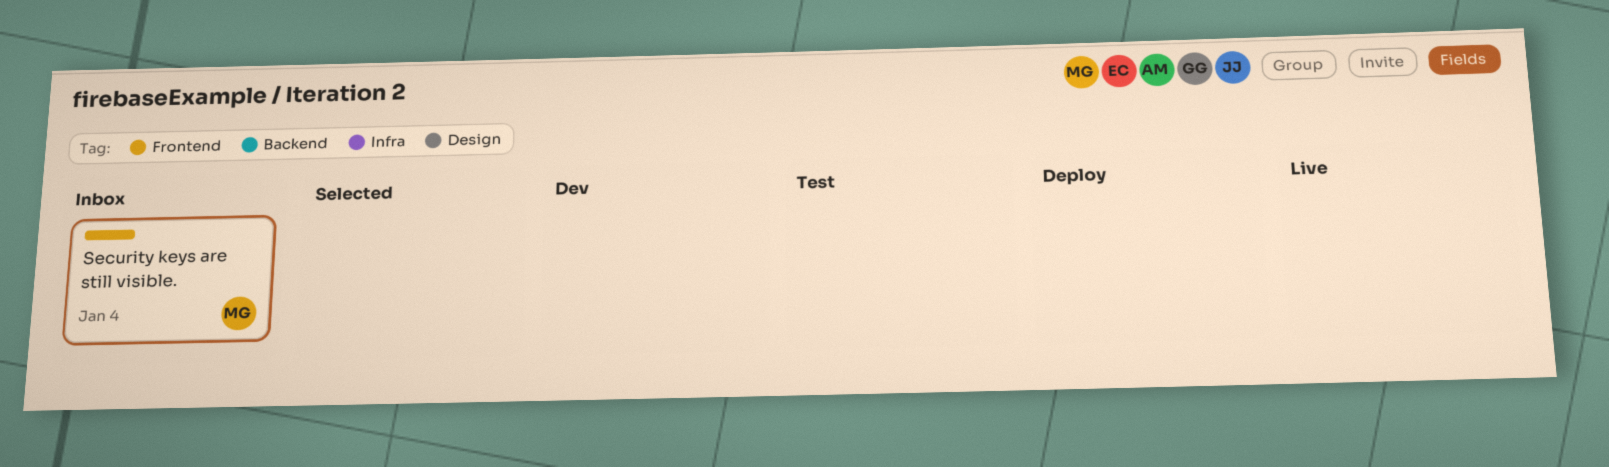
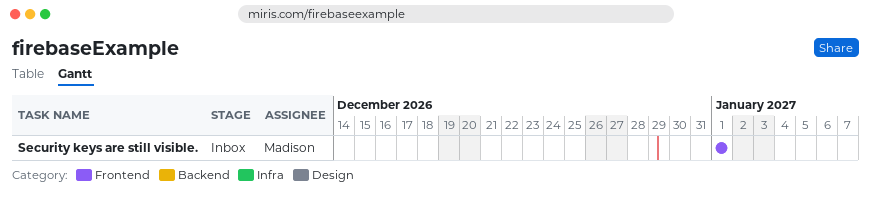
Security keys are still visible., due: Jan 4 -> Jan 1

